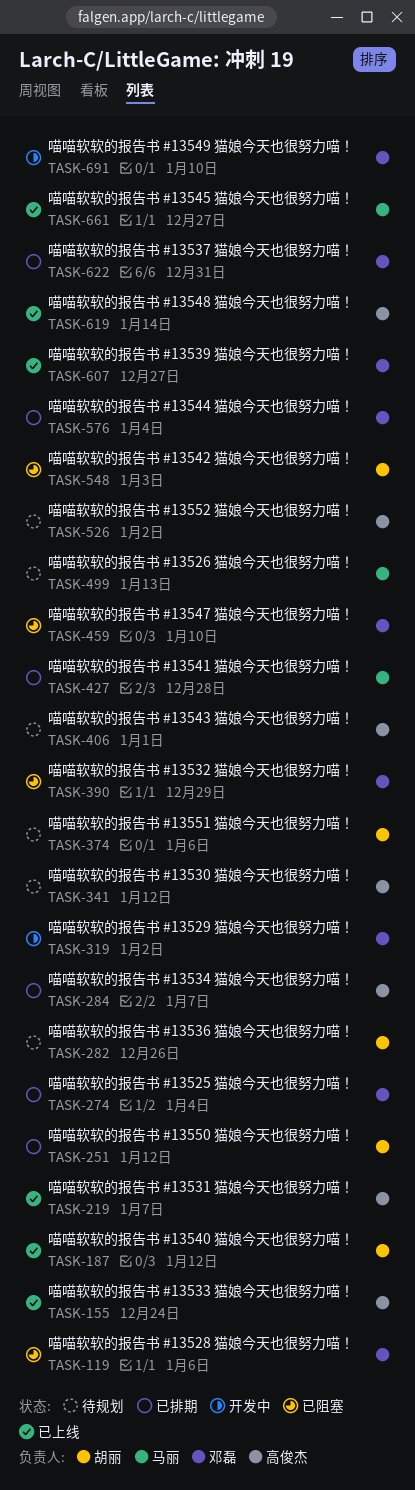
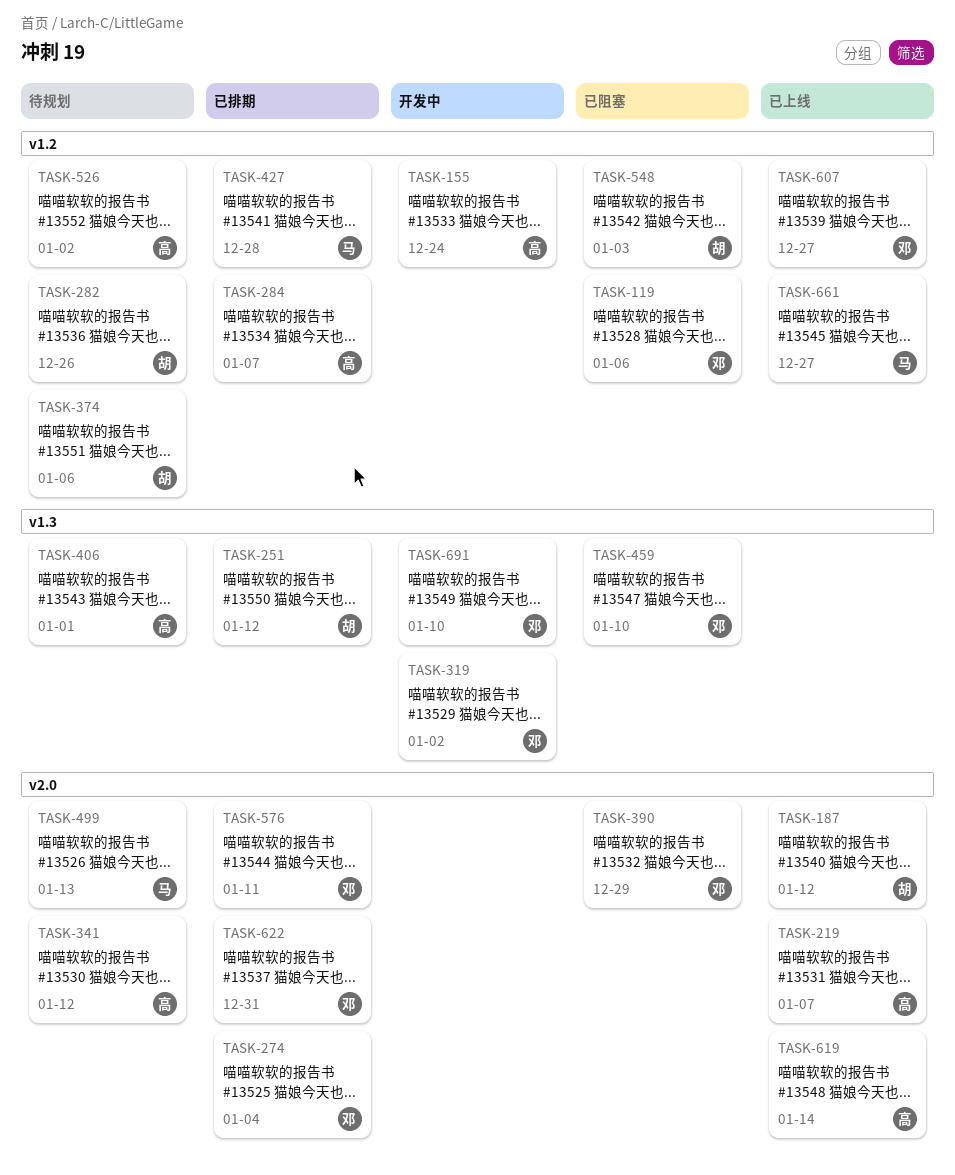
TASK-155, status: 已上线 -> 开发中
TASK-576, due: Jan 4 -> Jan 11

